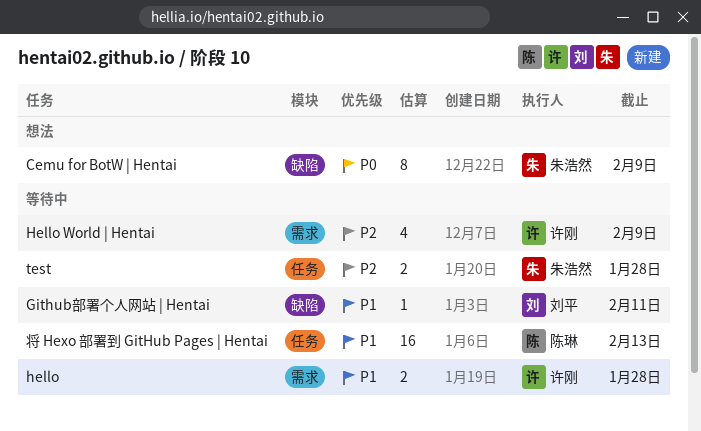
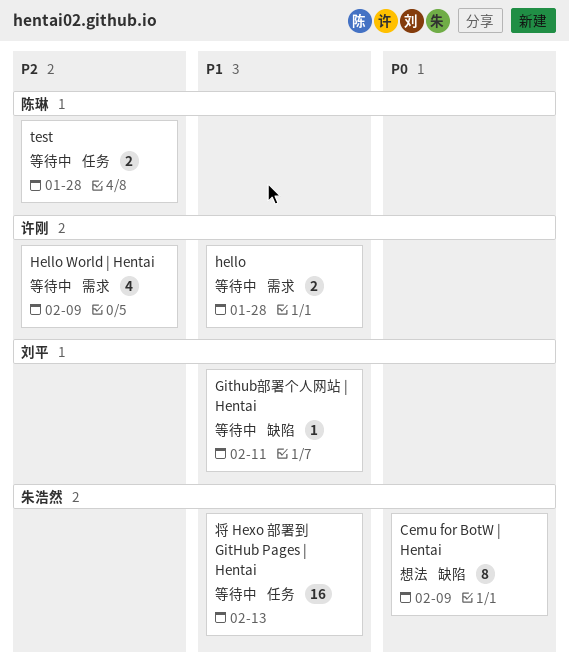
test, owner: 朱浩然 -> 陈琳
将 Hexo 部署到 GitHub Pages | Hentai, owner: 陈琳 -> 朱浩然

